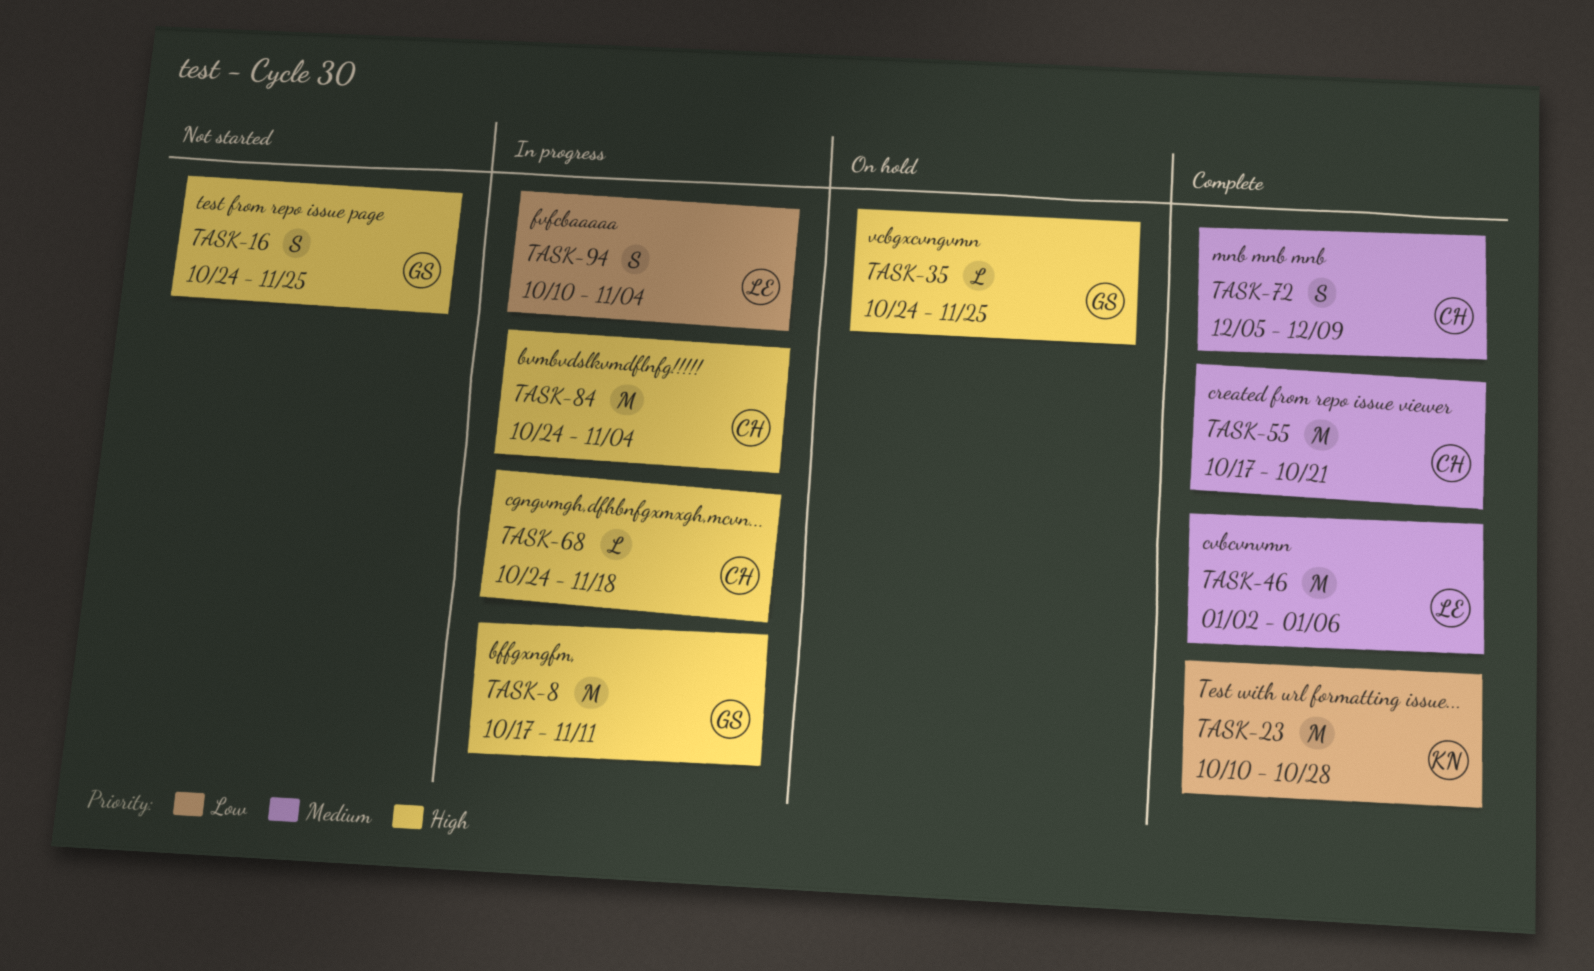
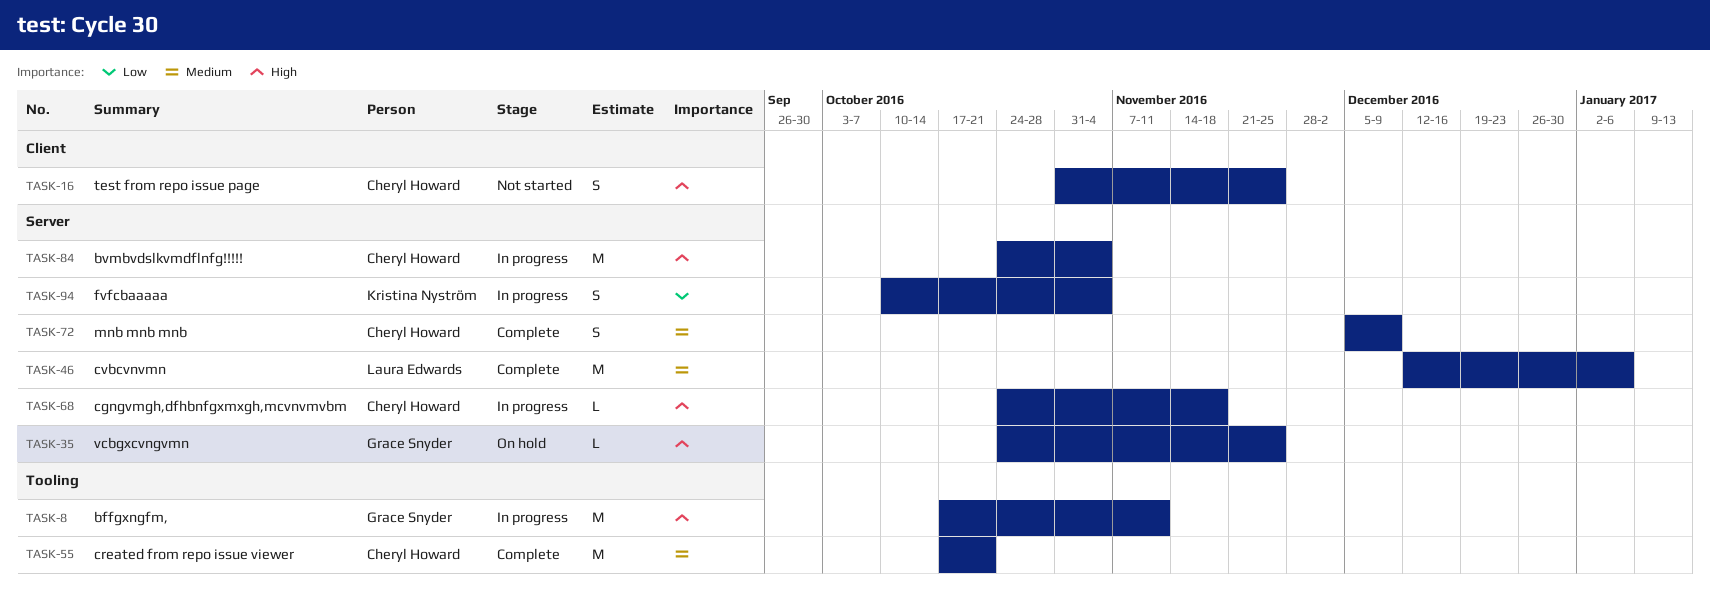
TASK-16, owner: Grace Snyder -> Cheryl Howard
TASK-16, start: Oct 24 -> Oct 31
TASK-23: present -> none
TASK-46, start: Jan 2 -> Dec 12
TASK-94, owner: Laura Edwards -> Kristina Nyström

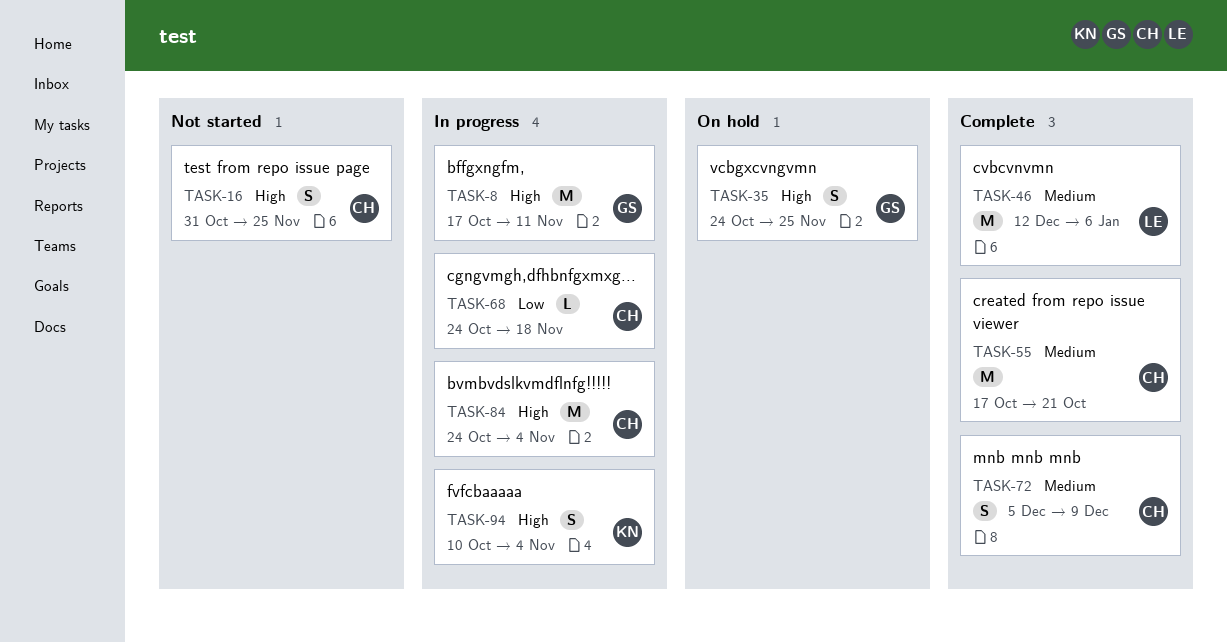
TASK-35, estimate: L -> S
TASK-68, priority: High -> Low
TASK-94, priority: Low -> High

